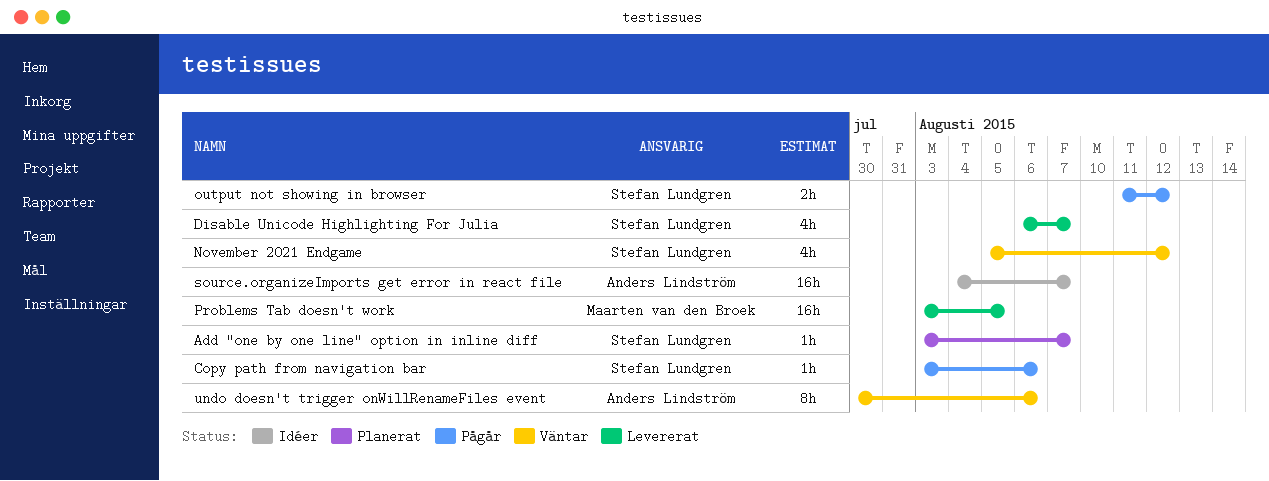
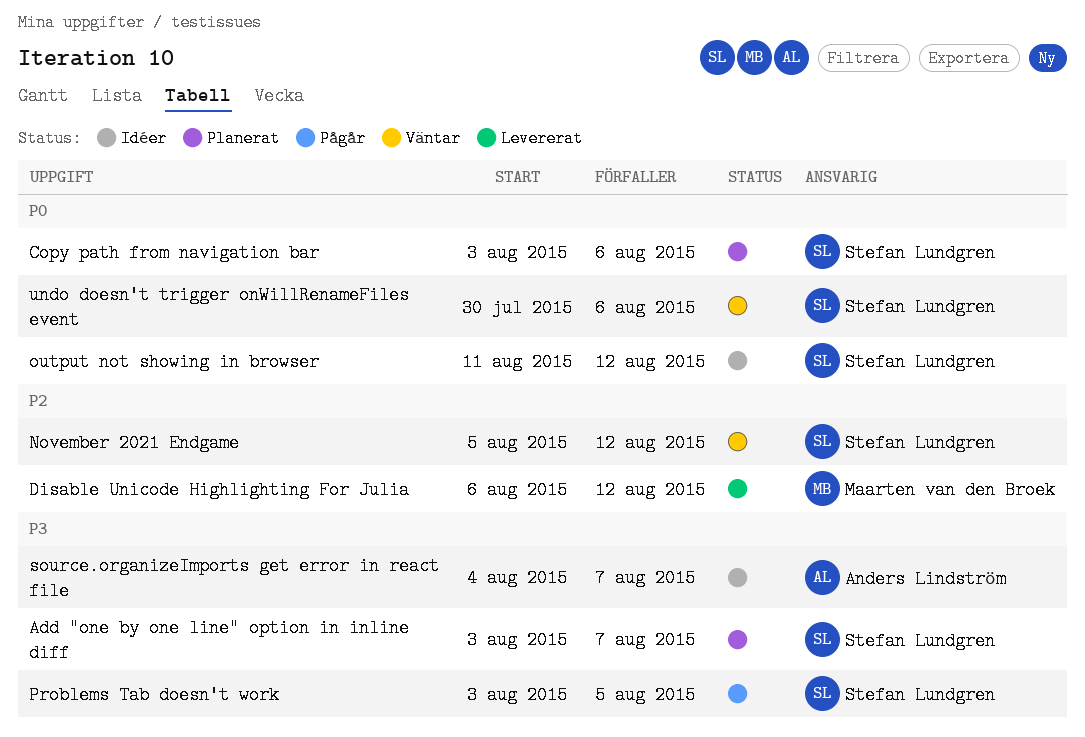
Copy path from navigation bar, status: Pågår -> Planerat
Disable Unicode Highlighting For Julia, owner: Stefan Lundgren -> Maarten van den Broek
Disable Unicode Highlighting For Julia, due: Aug 7 -> Aug 12
output not showing in browser, status: Pågår -> Idéer
Problems Tab doesn't work, status: Levererat -> Pågår
Problems Tab doesn't work, owner: Maarten van den Broek -> Stefan Lundgren
undo doesn't trigger onWillRenameFiles event, owner: Anders Lindström -> Stefan Lundgren

